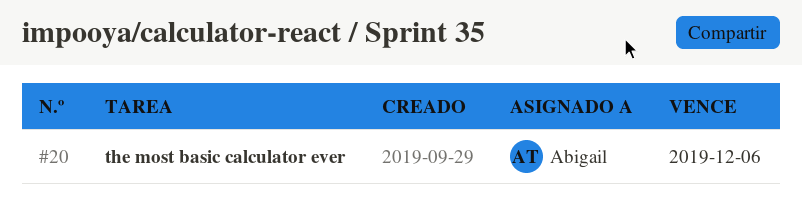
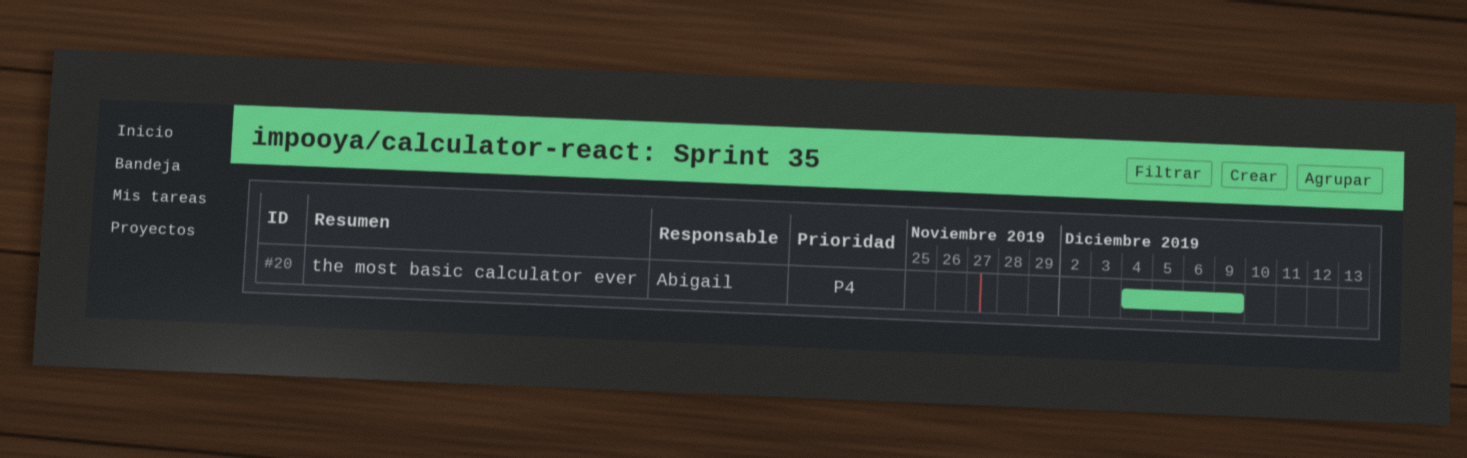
#20, due: Dec 6 -> Dec 9

